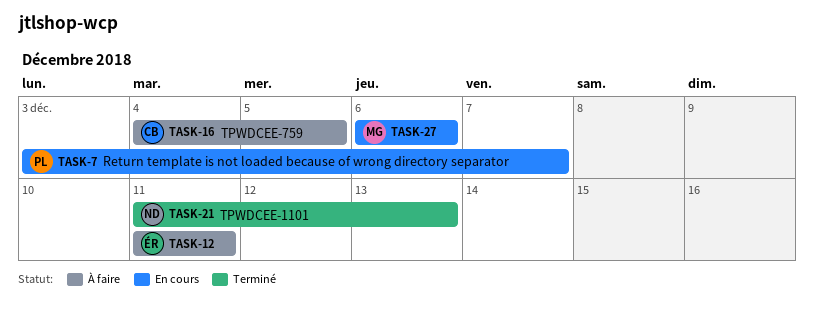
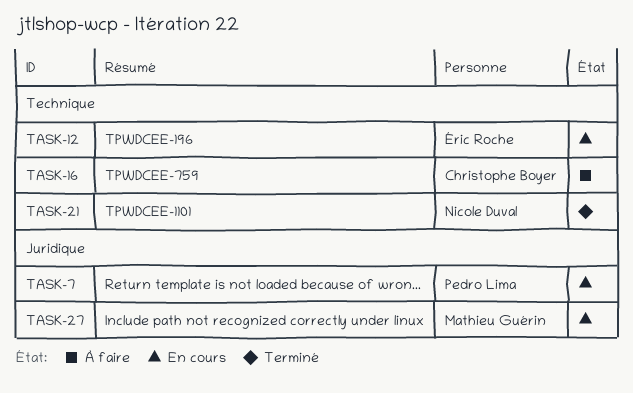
TASK-12, status: À faire -> En cours

